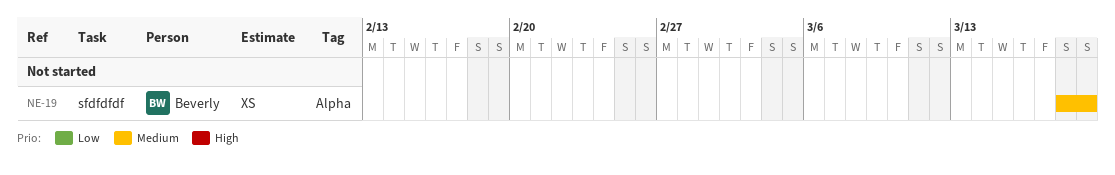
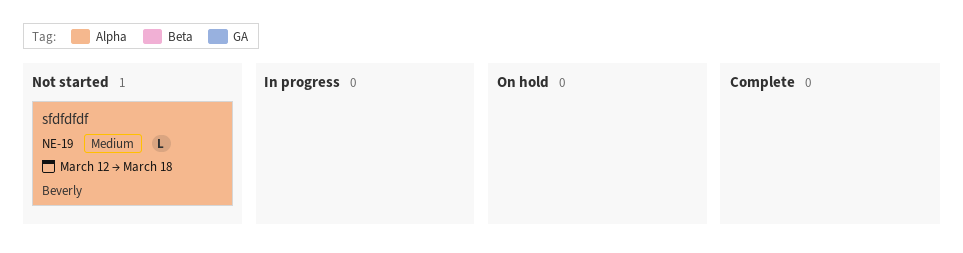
NE-19, estimate: XS -> L
NE-19, start: Mar 18 -> Mar 12
NE-19, due: Mar 19 -> Mar 18

